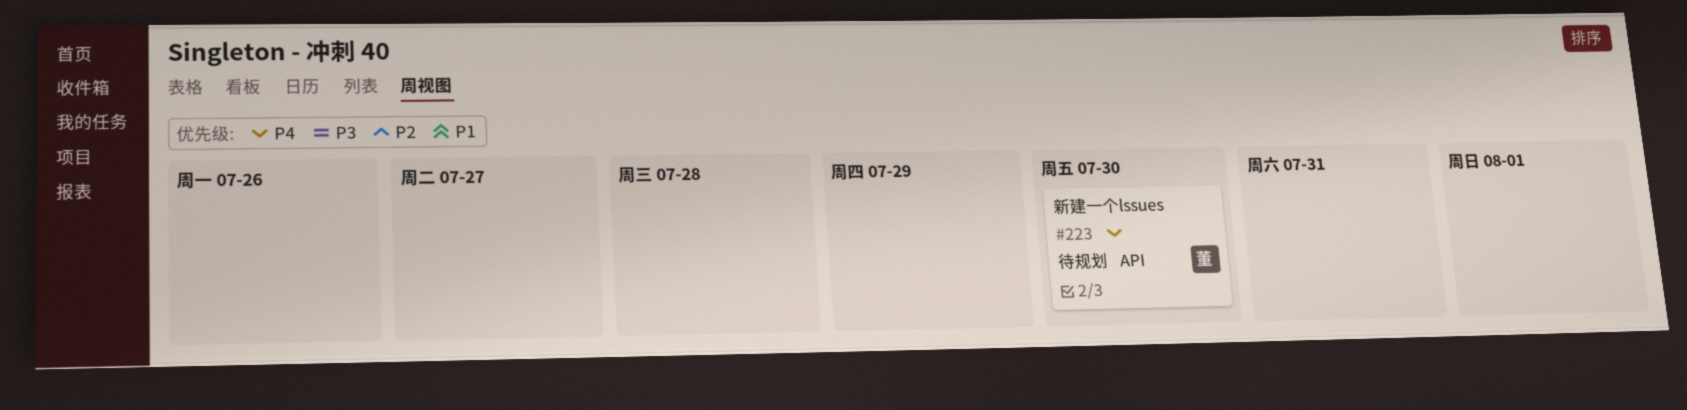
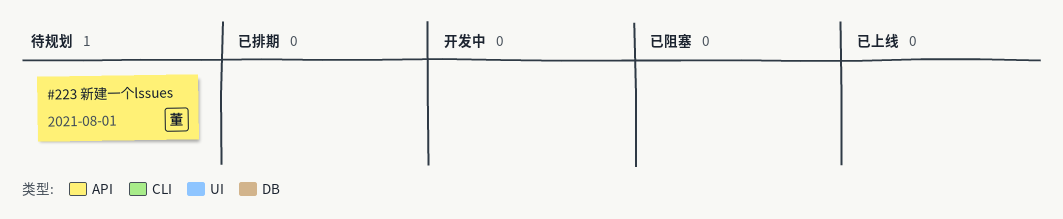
#223, due: Jul 30 -> Aug 1

